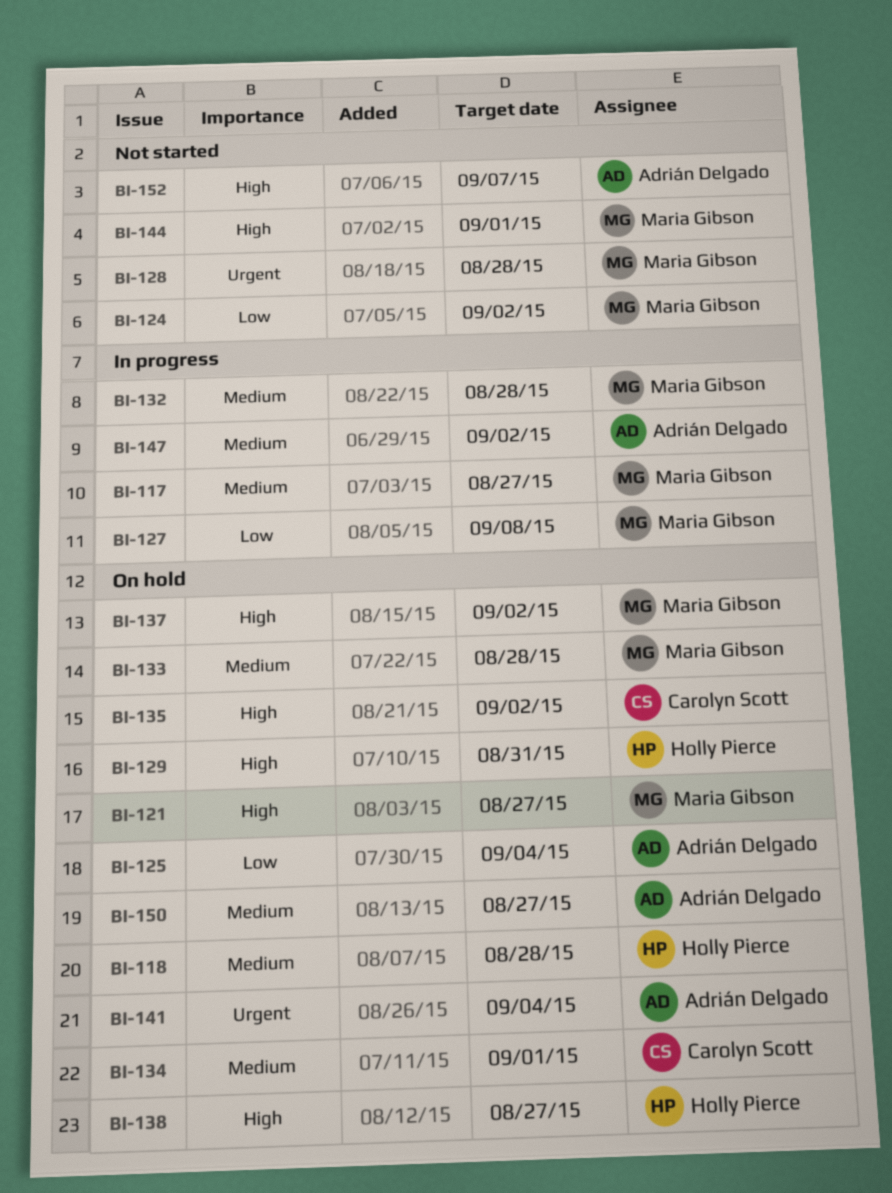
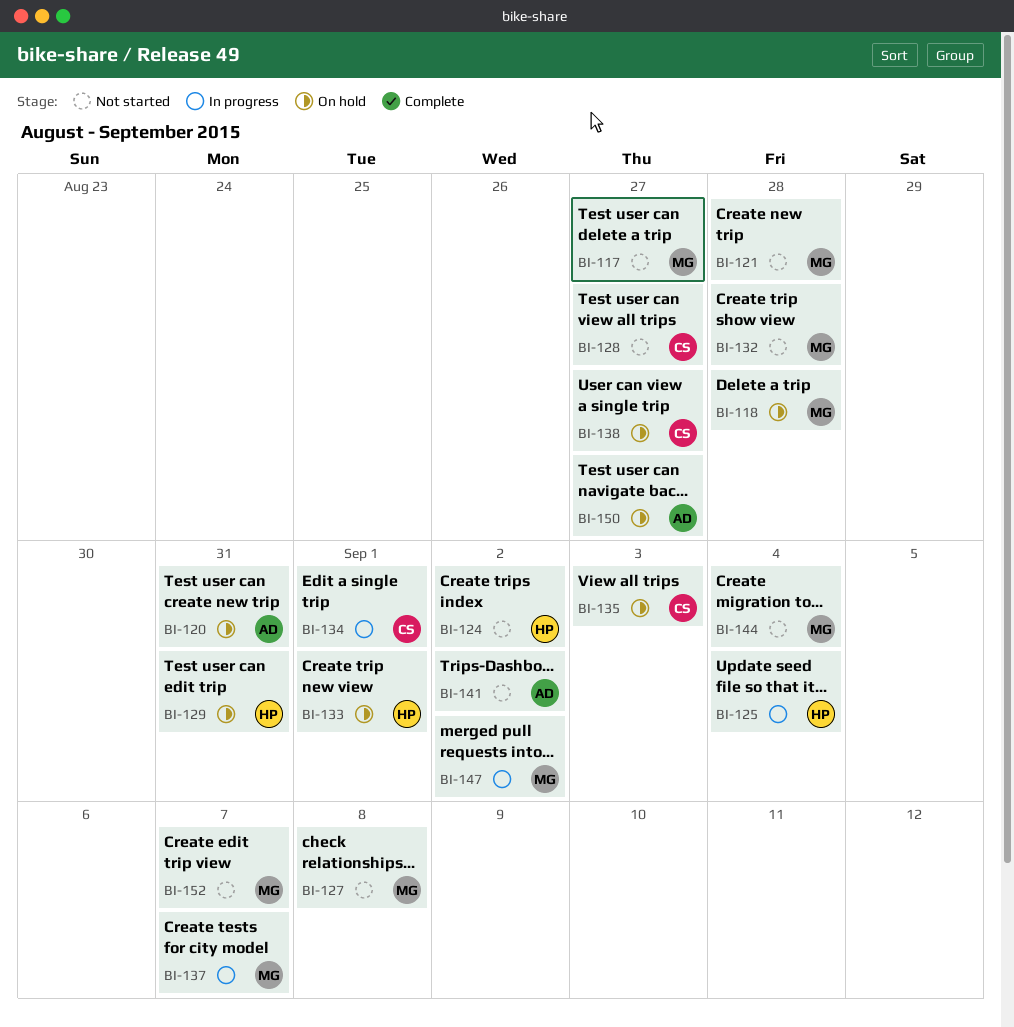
BI-117, status: In progress -> Not started
BI-118, owner: Holly Pierce -> Maria Gibson
BI-120: none -> present
BI-121, status: On hold -> Not started
BI-121, due: Aug 27 -> Aug 28
BI-124, owner: Maria Gibson -> Holly Pierce
BI-125, status: On hold -> In progress
BI-125, owner: Adrián Delgado -> Holly Pierce
BI-127, status: In progress -> Not started
BI-128, owner: Maria Gibson -> Carolyn Scott
BI-128, due: Aug 28 -> Aug 27
BI-132, status: In progress -> Not started
BI-133, owner: Maria Gibson -> Holly Pierce
BI-133, due: Aug 28 -> Sep 1
BI-134, status: On hold -> In progress
BI-135, due: Sep 2 -> Sep 3
BI-137, status: On hold -> In progress
BI-137, due: Sep 2 -> Sep 7
BI-138, owner: Holly Pierce -> Carolyn Scott
BI-141, status: On hold -> Not started
BI-141, due: Sep 4 -> Sep 2
BI-144, due: Sep 1 -> Sep 4
BI-147, owner: Adrián Delgado -> Maria Gibson
BI-152, owner: Adrián Delgado -> Maria Gibson

